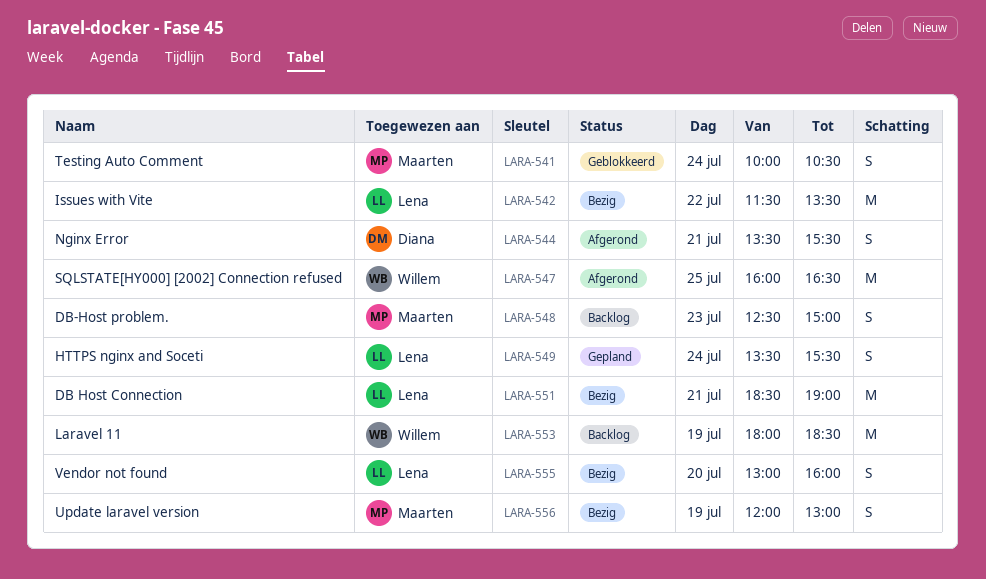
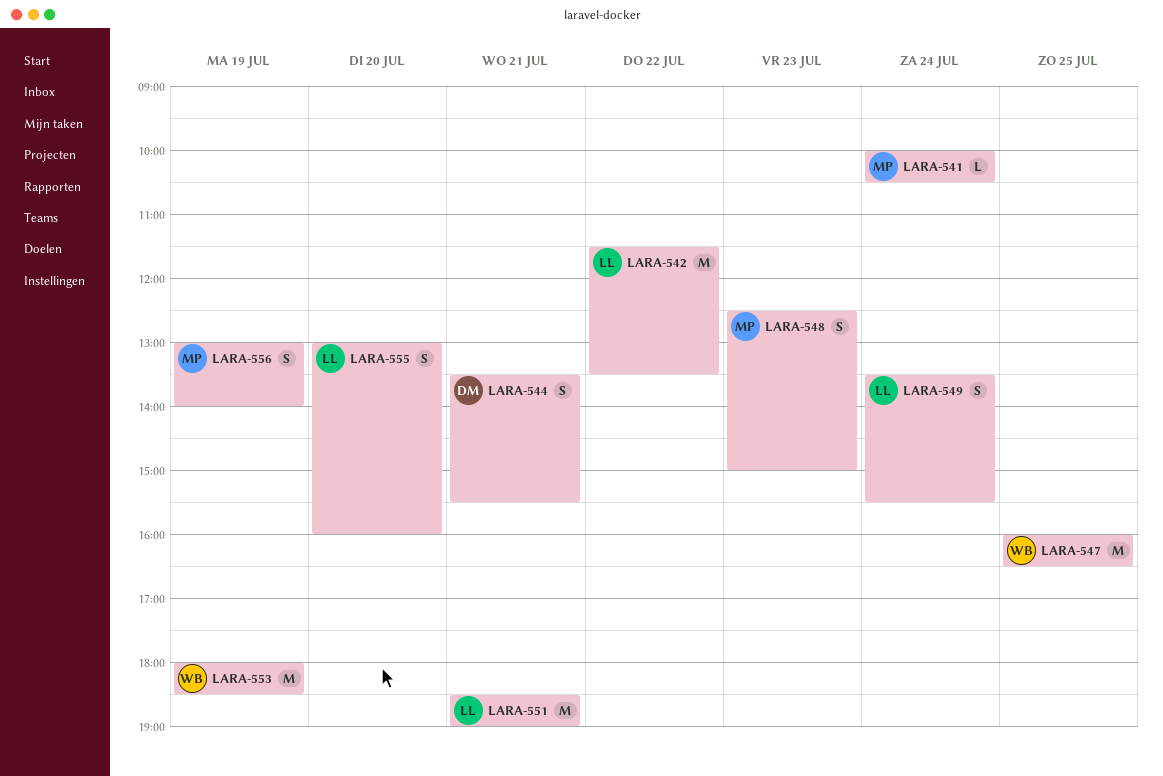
LARA-541, estimate: S -> L
LARA-556, begins: 12:00 -> 13:00
LARA-556, ends: 13:00 -> 14:00

